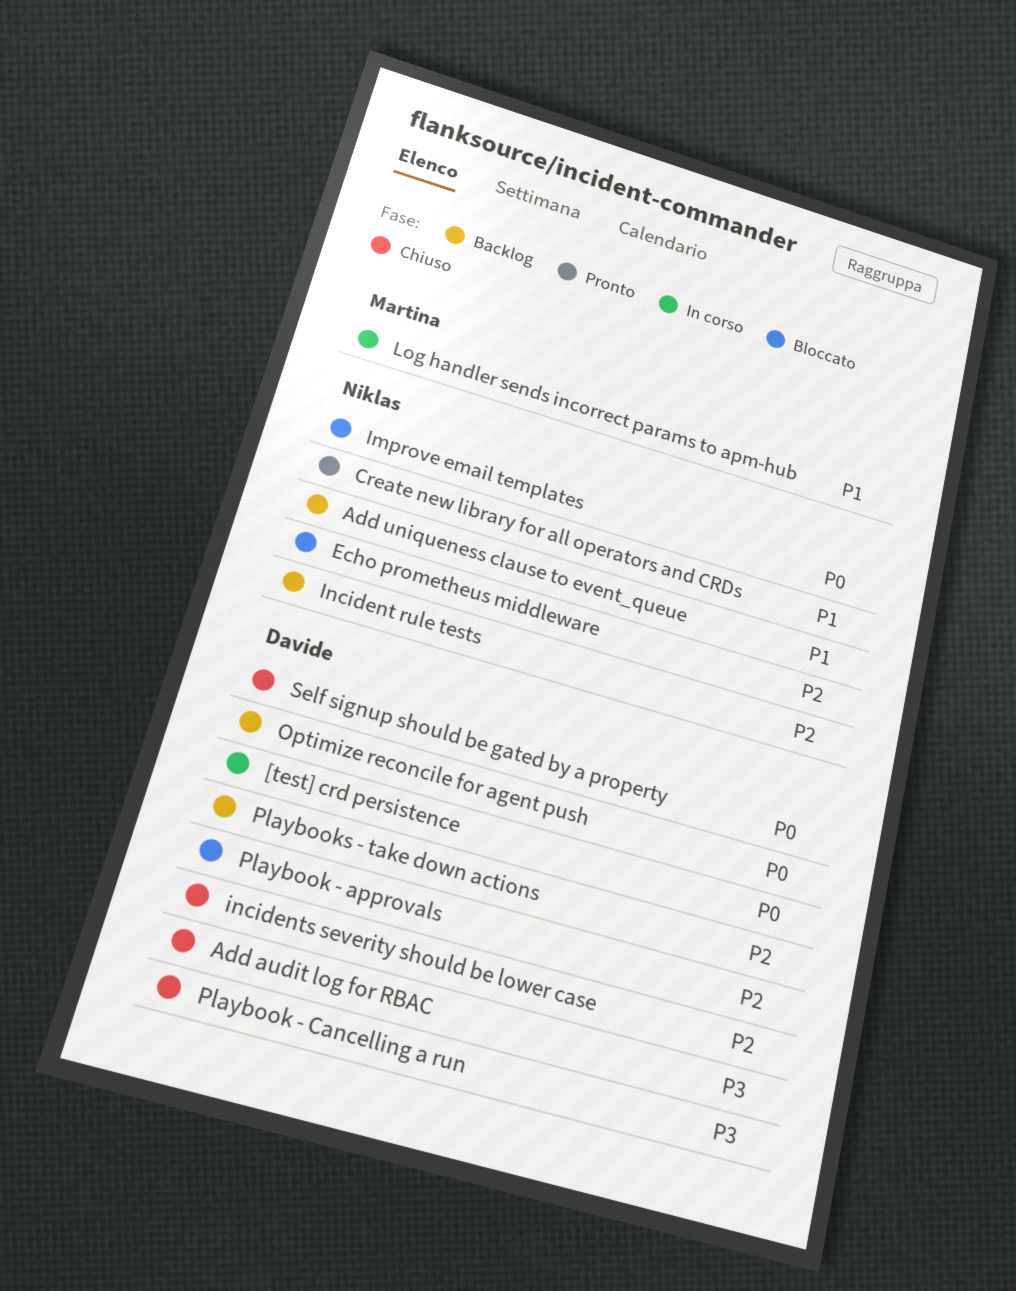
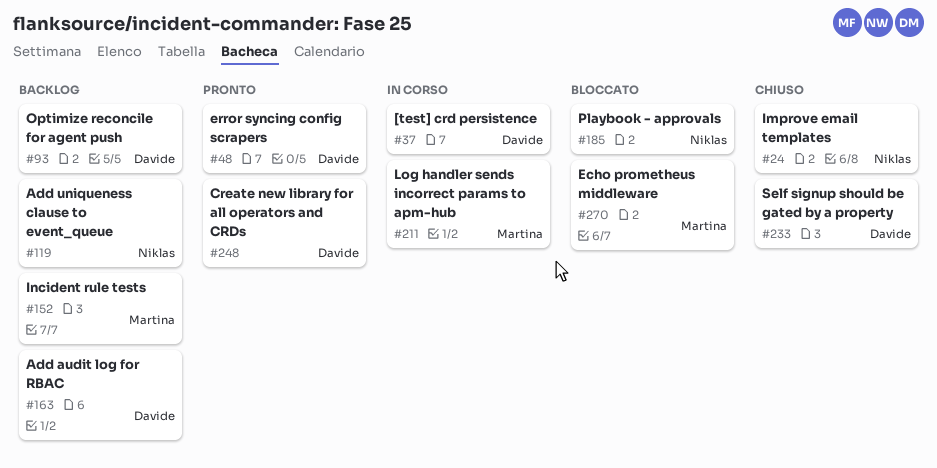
Add audit log for RBAC, status: Chiuso -> Backlog
Create new library for all operators and CRDs, owner: Niklas -> Davide
Echo prometheus middleware, owner: Niklas -> Martina
error syncing config scrapers: none -> present
Improve email templates, status: Bloccato -> Chiuso
Incident rule tests, owner: Niklas -> Martina
incidents severity should be lower case: present -> none
Playbook - approvals, owner: Davide -> Niklas
Playbook - Cancelling a run: present -> none
Playbooks - take down actions: present -> none

